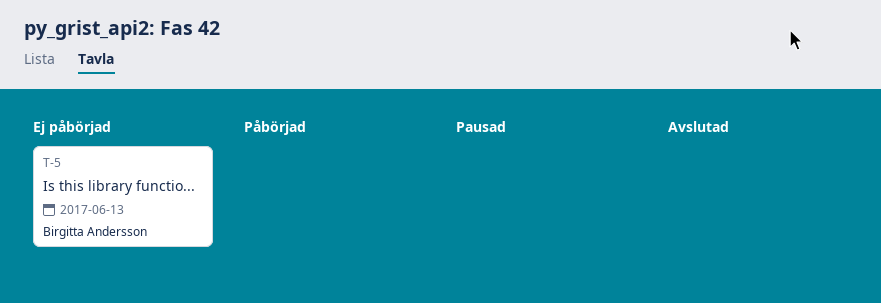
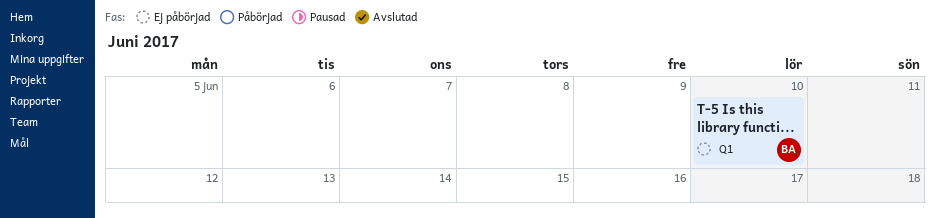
T-5, due: Jun 13 -> Jun 10

